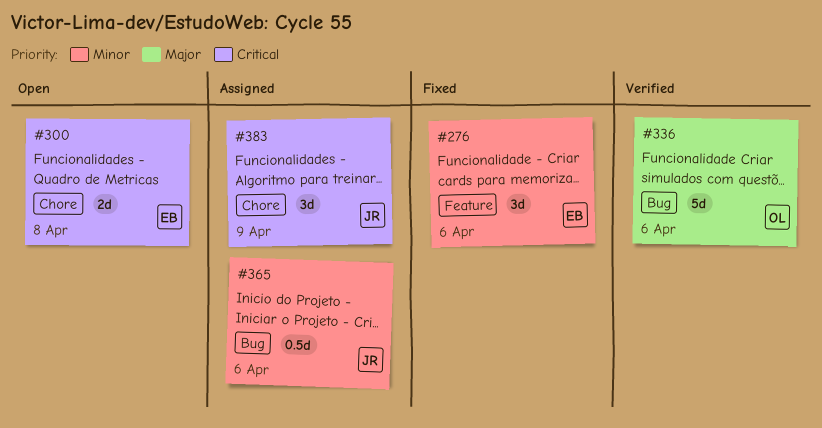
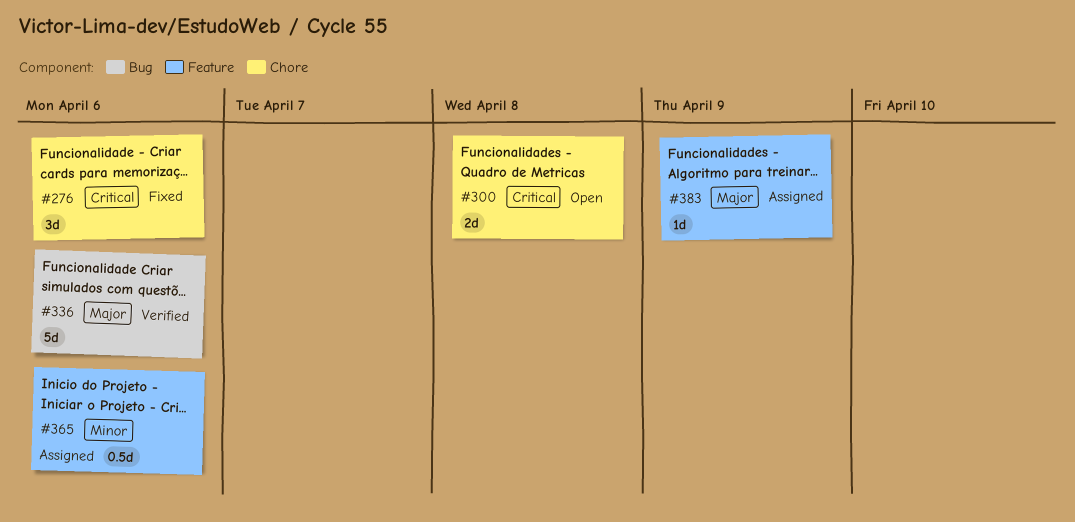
#276, priority: Minor -> Critical
#276, label: Feature -> Chore
#365, label: Bug -> Feature
#383, priority: Critical -> Major
#383, label: Chore -> Feature
#383, estimate: 3d -> 1d

